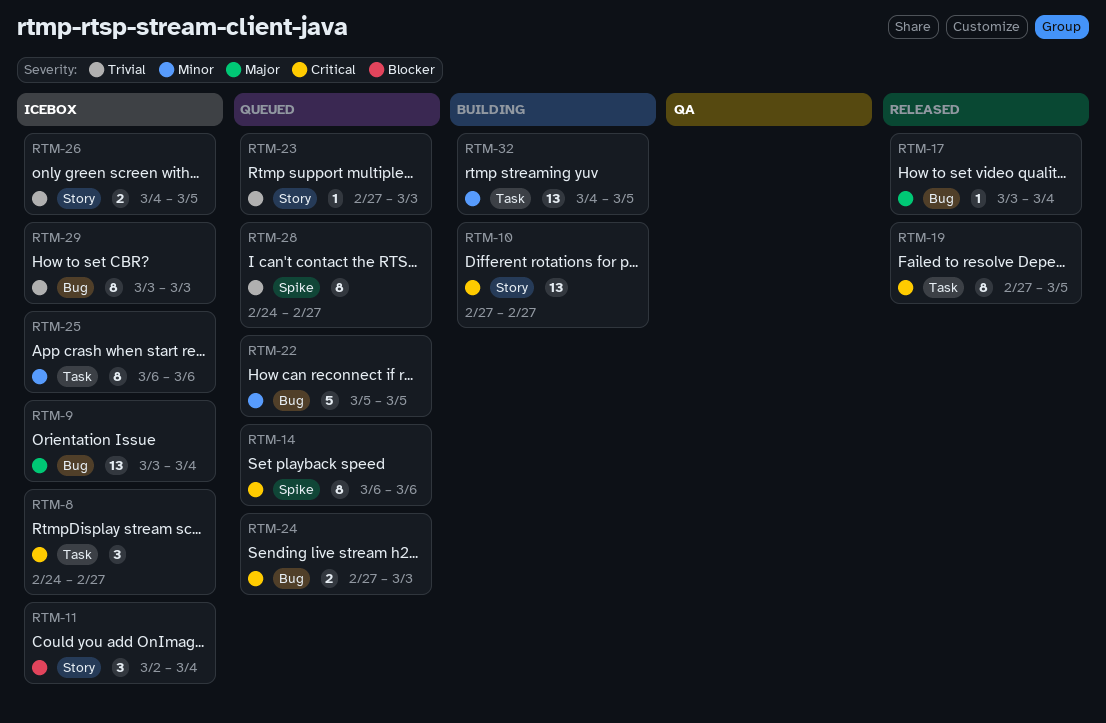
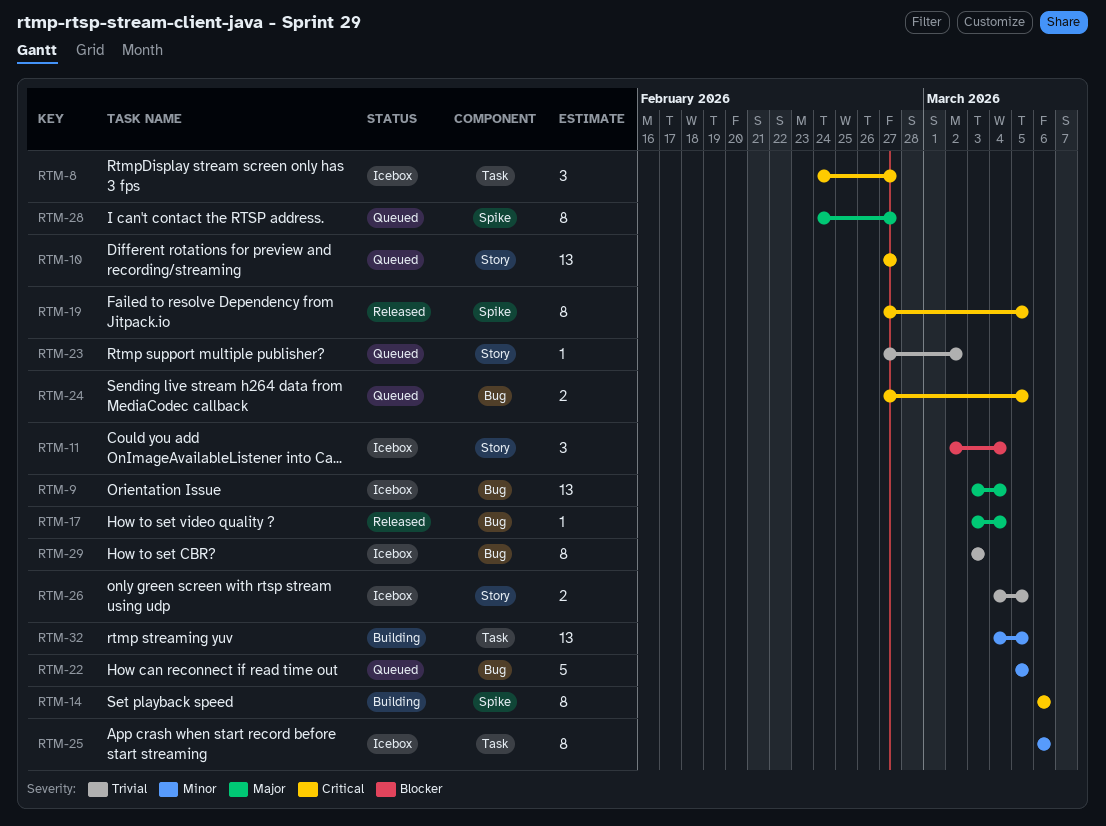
RTM-10, status: Building -> Queued
RTM-14, status: Queued -> Building
RTM-19, label: Task -> Spike
RTM-23, due: Mar 3 -> Mar 2
RTM-24, due: Mar 3 -> Mar 5
RTM-28, priority: Trivial -> Major

